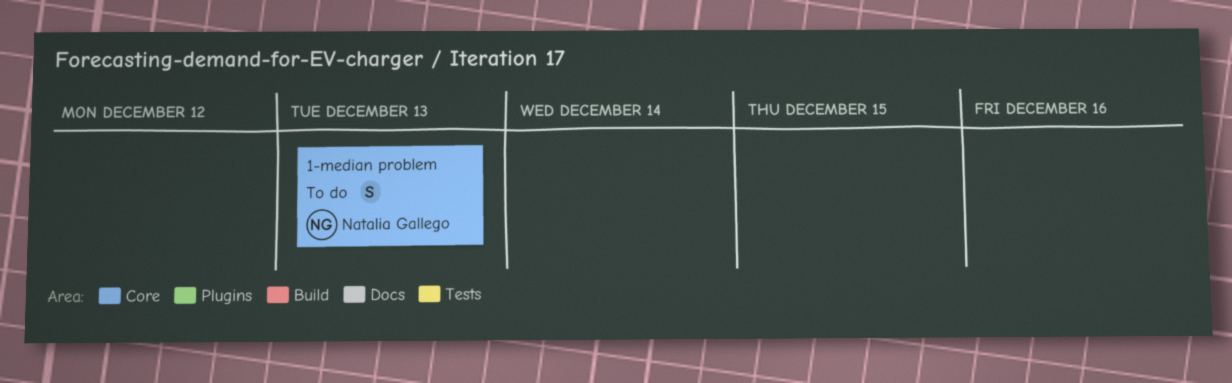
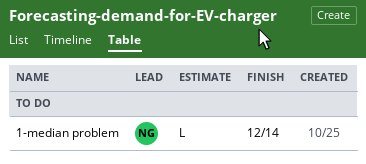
1-median problem, estimate: S -> L
1-median problem, due: Dec 13 -> Dec 14

